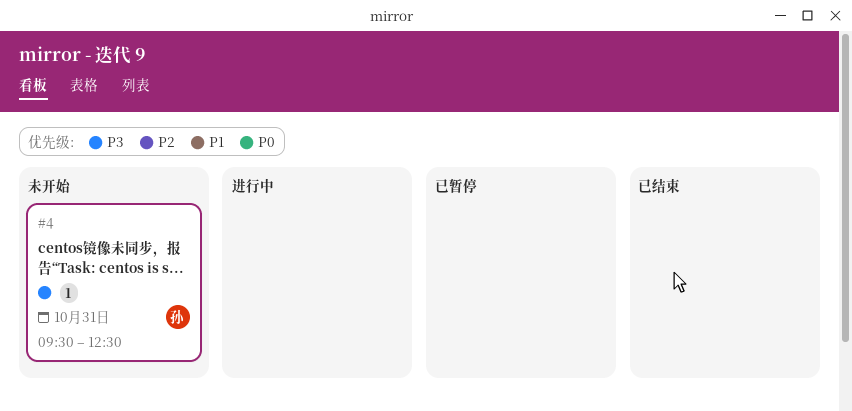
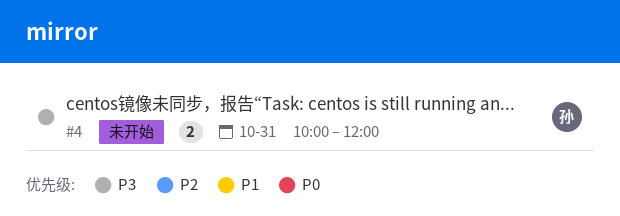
#4, estimate: 1 -> 2
#4, begins: 09:30 -> 10:00
#4, ends: 12:30 -> 12:00

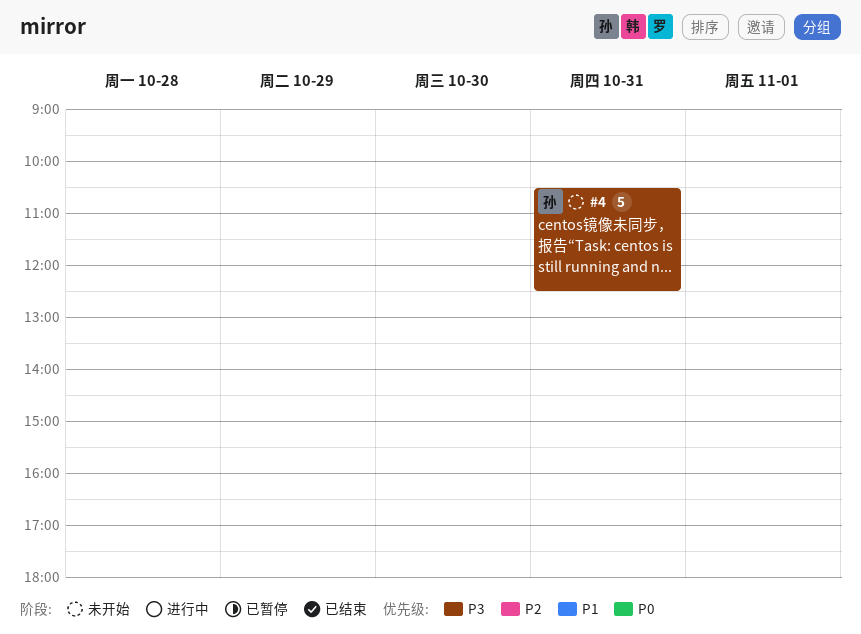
#4, estimate: 2 -> 5
#4, begins: 10:00 -> 10:30
#4, ends: 12:00 -> 12:30

